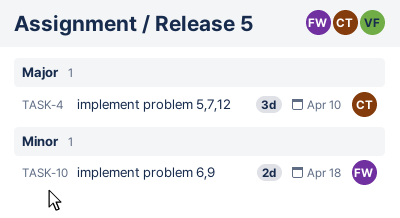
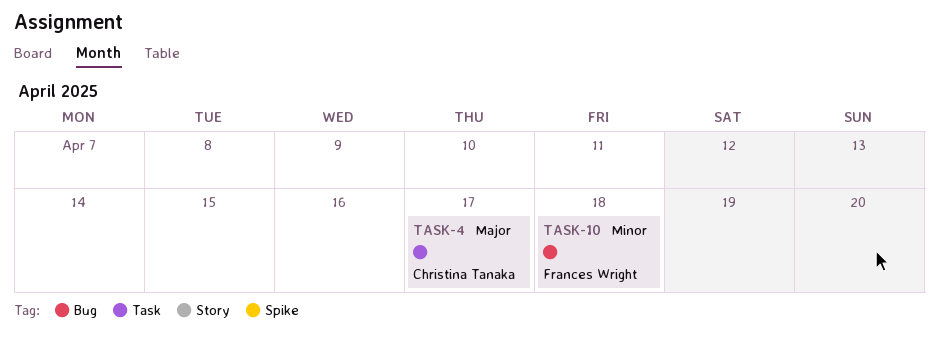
TASK-4, due: Apr 10 -> Apr 17

